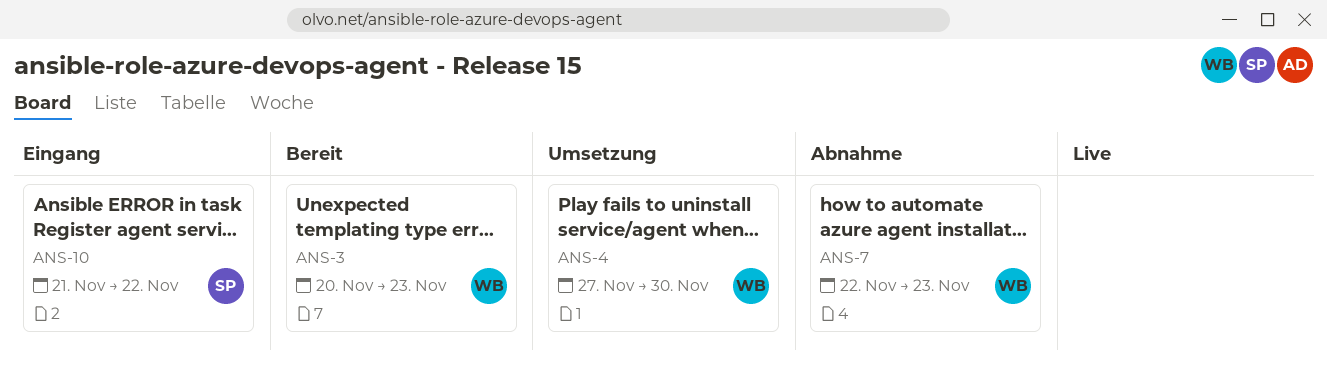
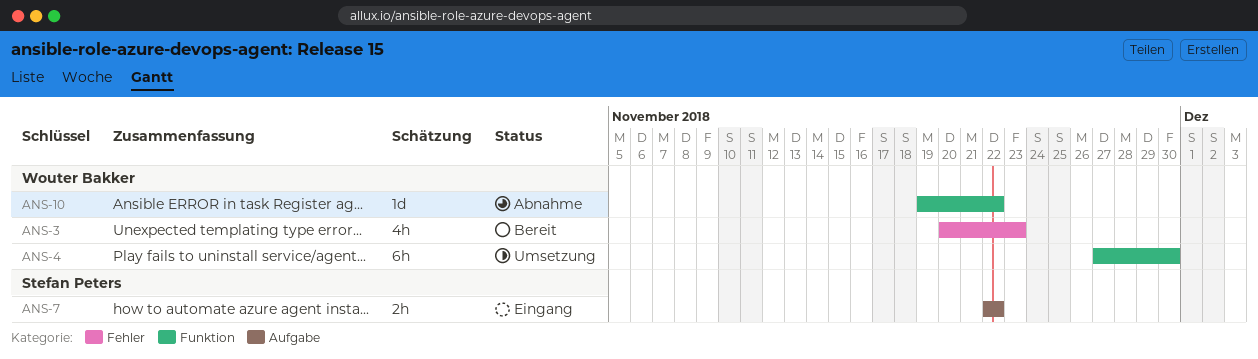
ANS-7, status: Abnahme -> Eingang
ANS-7, owner: Wouter Bakker -> Stefan Peters
ANS-7, due: Nov 23 -> Nov 22
ANS-10, status: Eingang -> Abnahme
ANS-10, owner: Stefan Peters -> Wouter Bakker
ANS-10, start: Nov 21 -> Nov 19

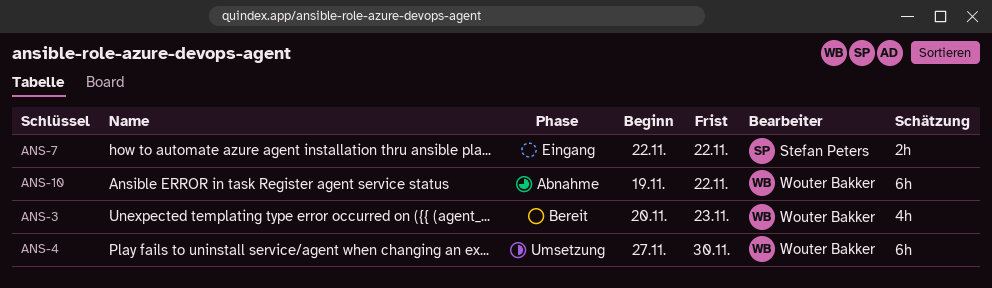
ANS-10, estimate: 1d -> 6h

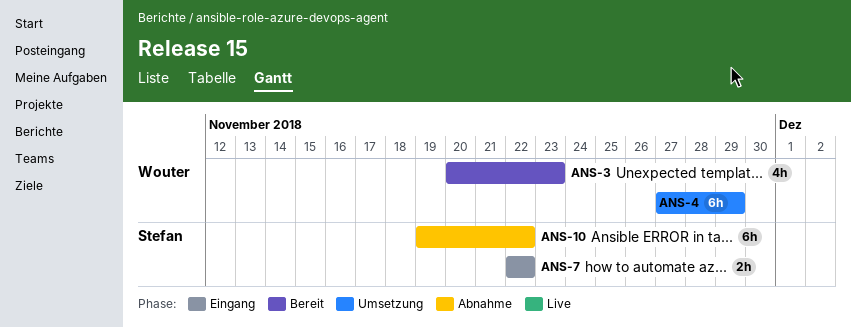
ANS-4, due: Nov 30 -> Nov 29
ANS-10, owner: Wouter Bakker -> Stefan Peters

